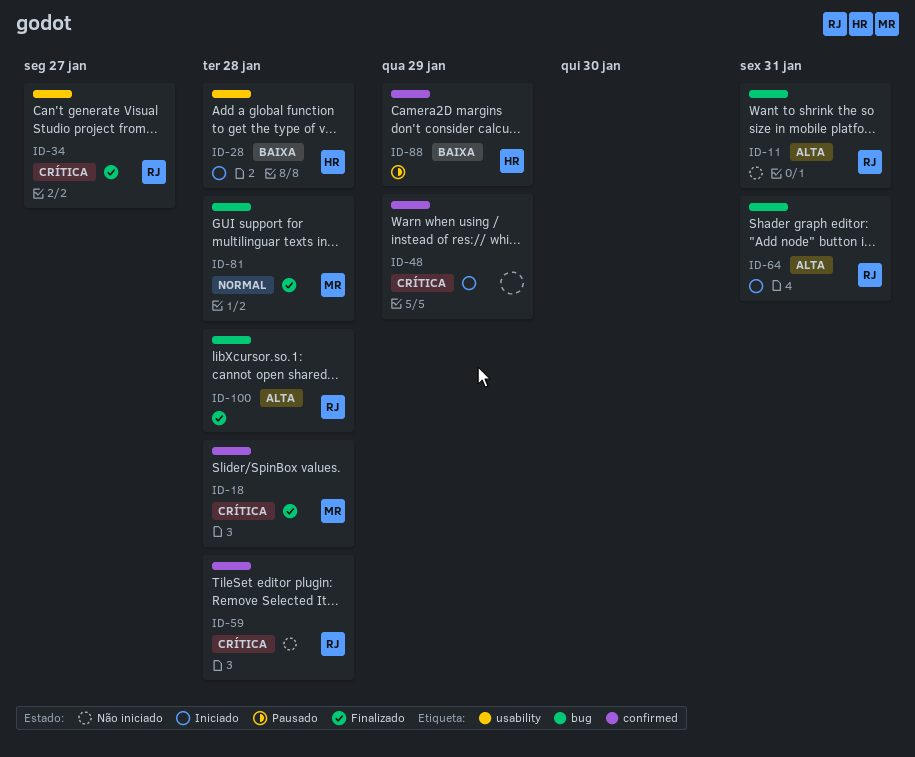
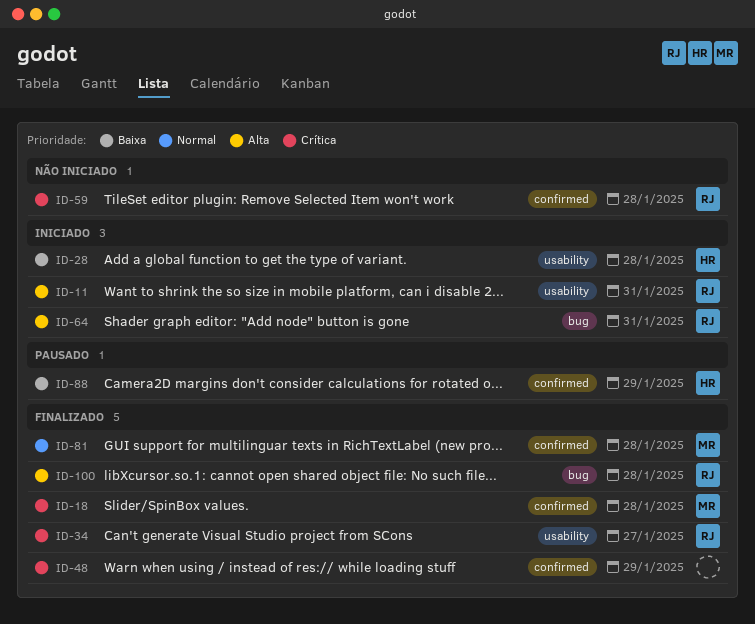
ID-11, status: Não iniciado -> Iniciado
ID-11, label: bug -> usability
ID-48, status: Iniciado -> Finalizado
ID-81, label: bug -> confirmed

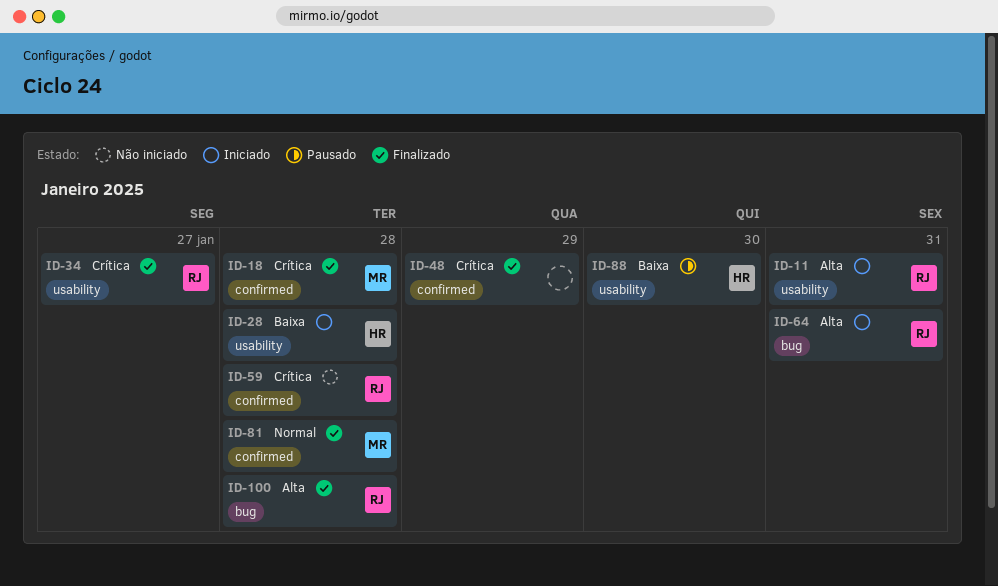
ID-88, label: confirmed -> usability
ID-88, due: Jan 29 -> Jan 30

